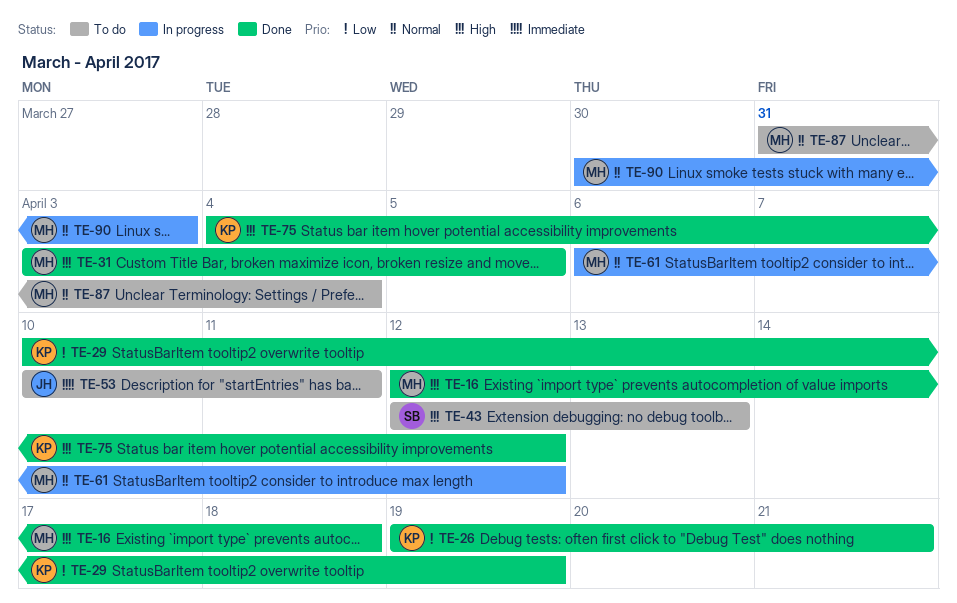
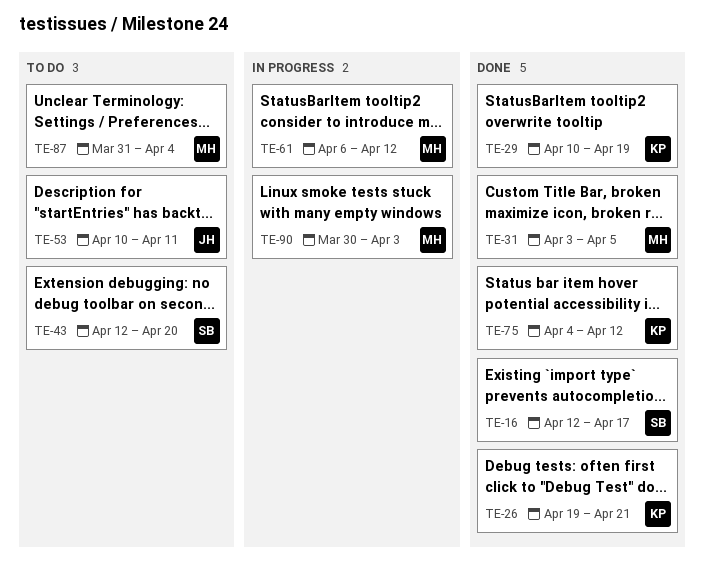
TE-16, owner: MH -> SB
TE-16, due: Apr 18 -> Apr 17
TE-43, due: Apr 13 -> Apr 20

